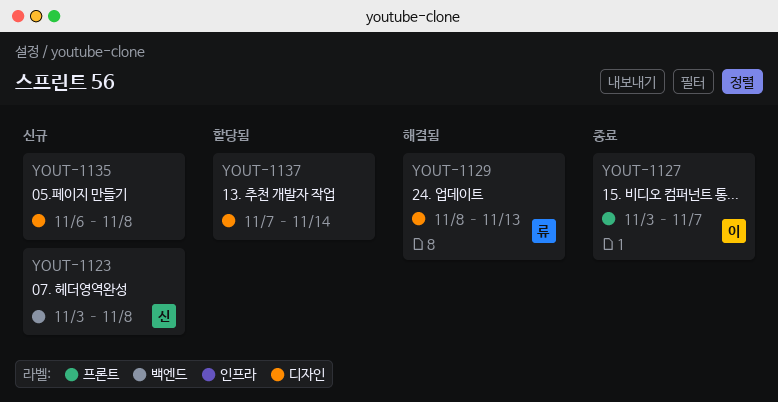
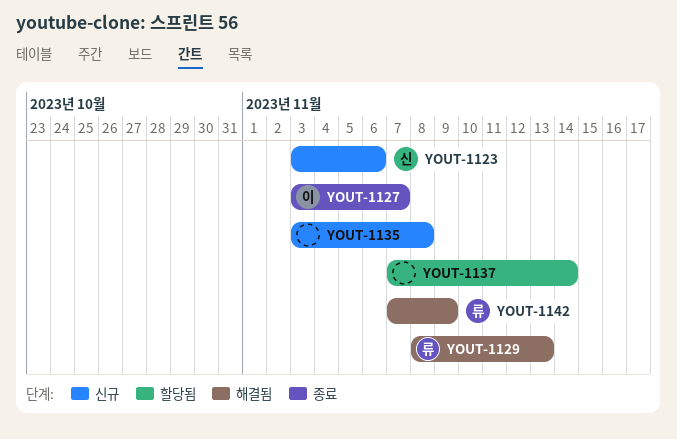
YOUT-1123, due: Nov 8 -> Nov 6
YOUT-1135, start: Nov 6 -> Nov 3
YOUT-1142: none -> present

